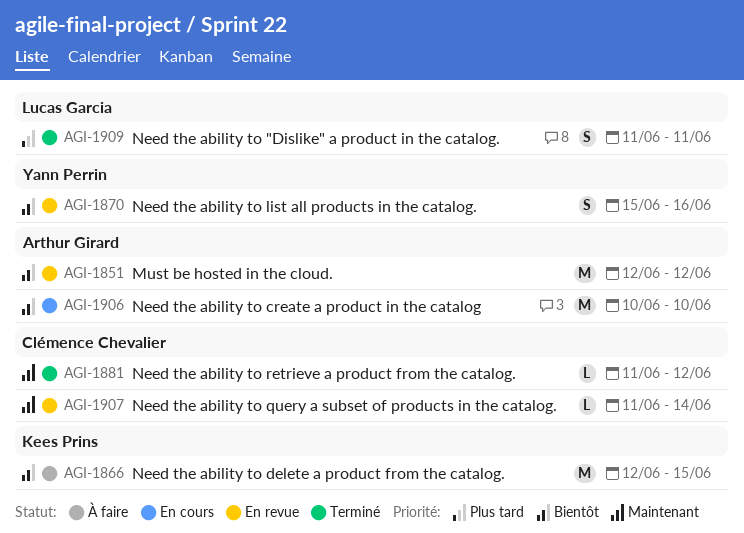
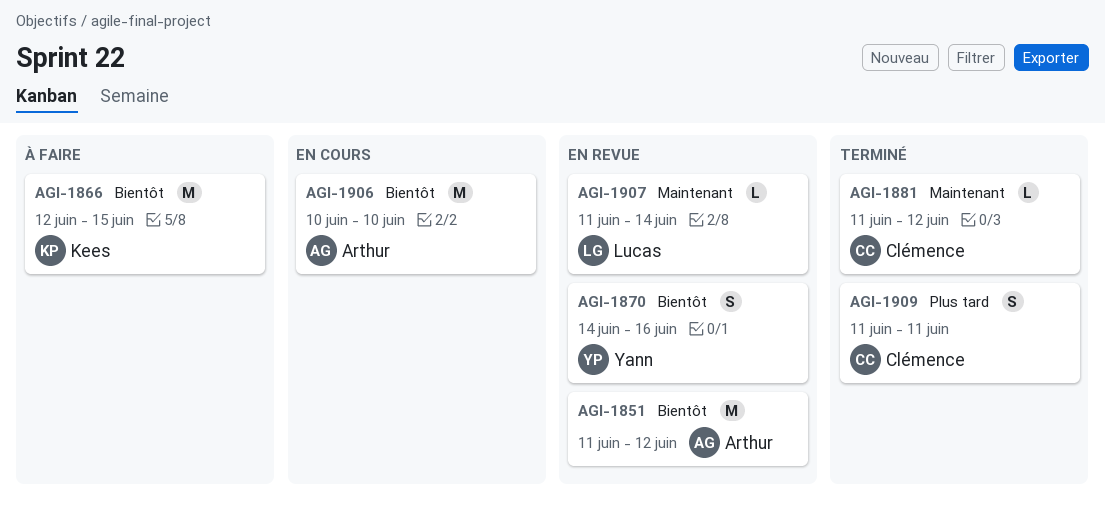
AGI-1851, start: Jun 12 -> Jun 11
AGI-1870, start: Jun 15 -> Jun 14
AGI-1907, owner: Clémence Chevalier -> Lucas Garcia
AGI-1909, owner: Lucas Garcia -> Clémence Chevalier

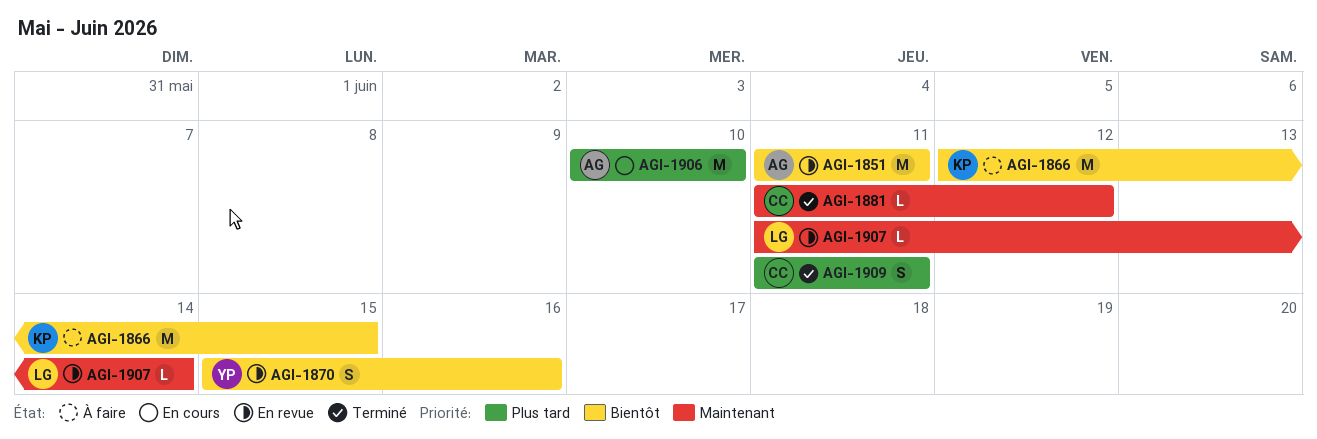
AGI-1851, due: Jun 12 -> Jun 11
AGI-1870, start: Jun 14 -> Jun 15
AGI-1906, priority: Bientôt -> Plus tard

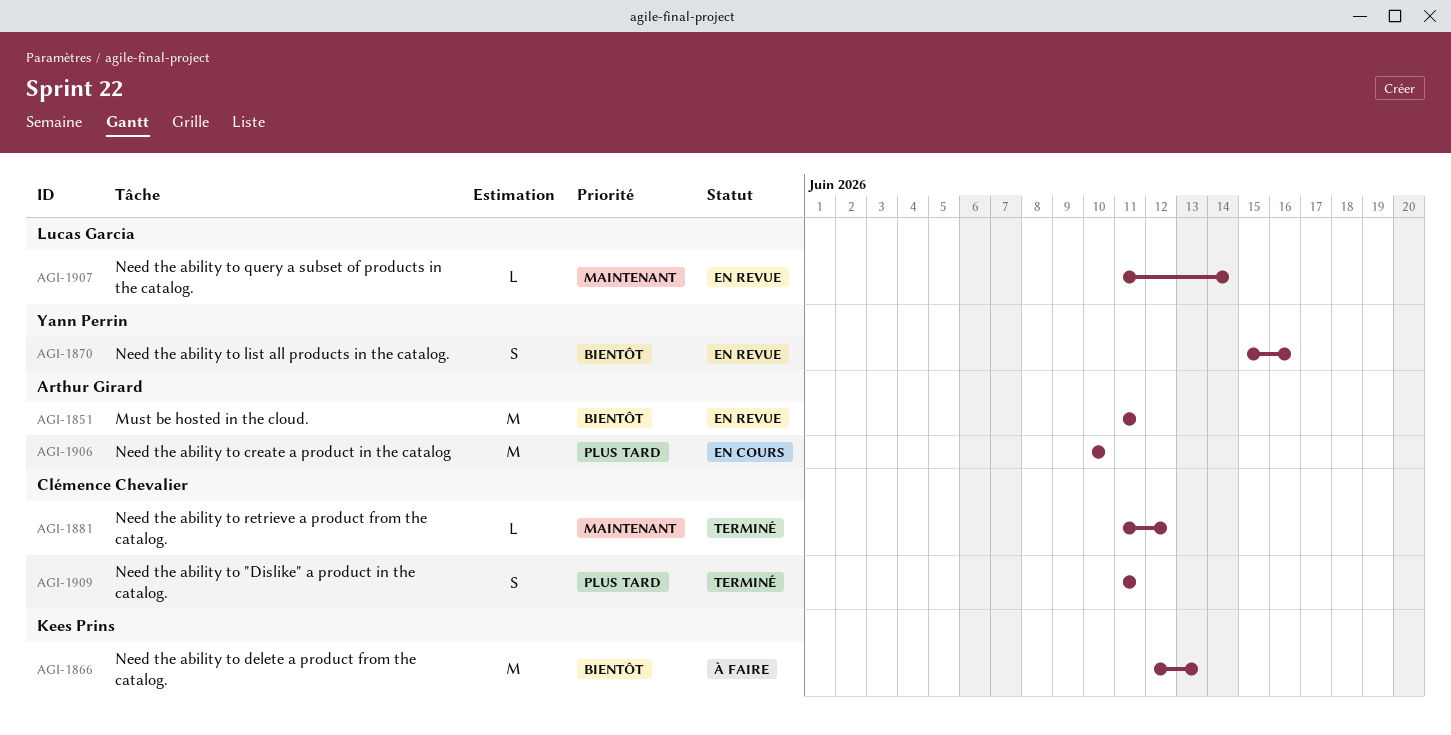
AGI-1866, due: Jun 15 -> Jun 13

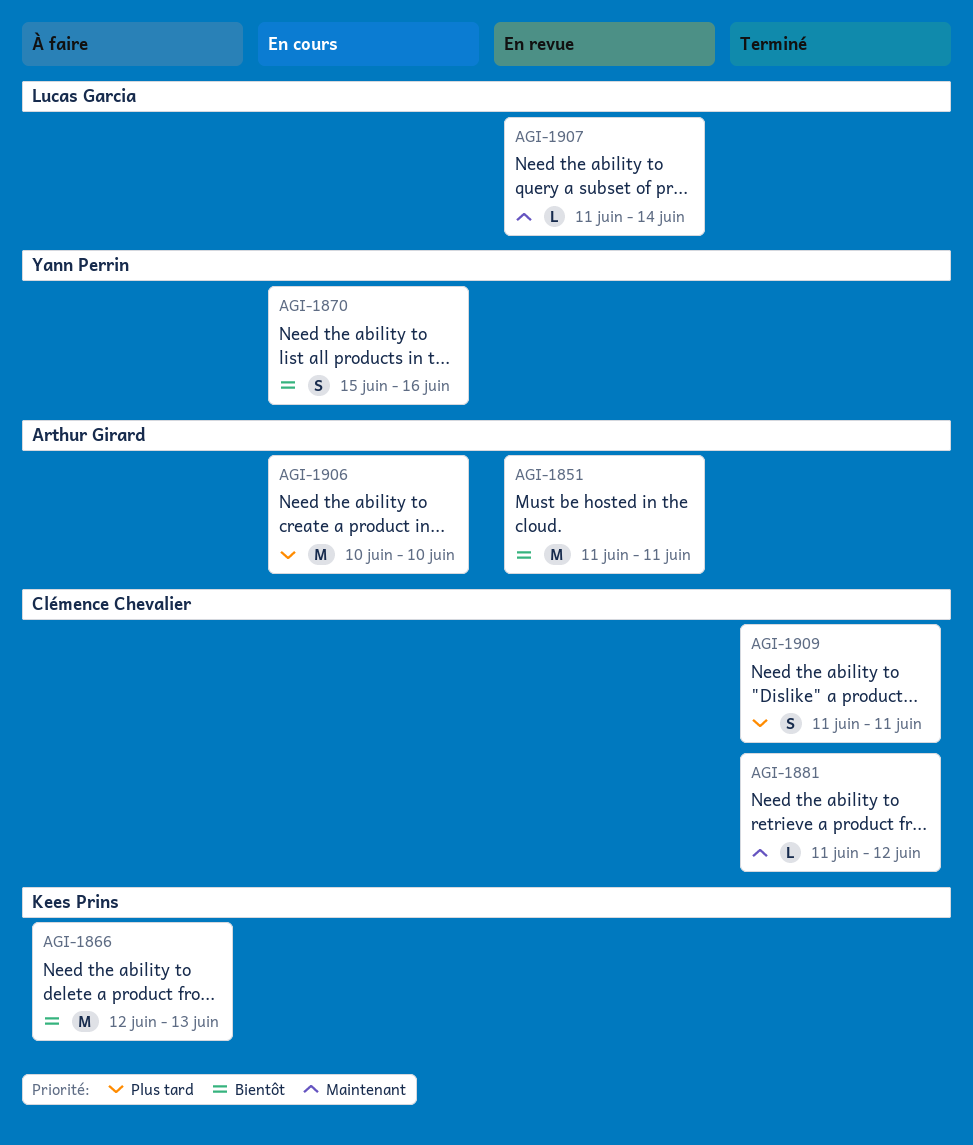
AGI-1870, status: En revue -> En cours

